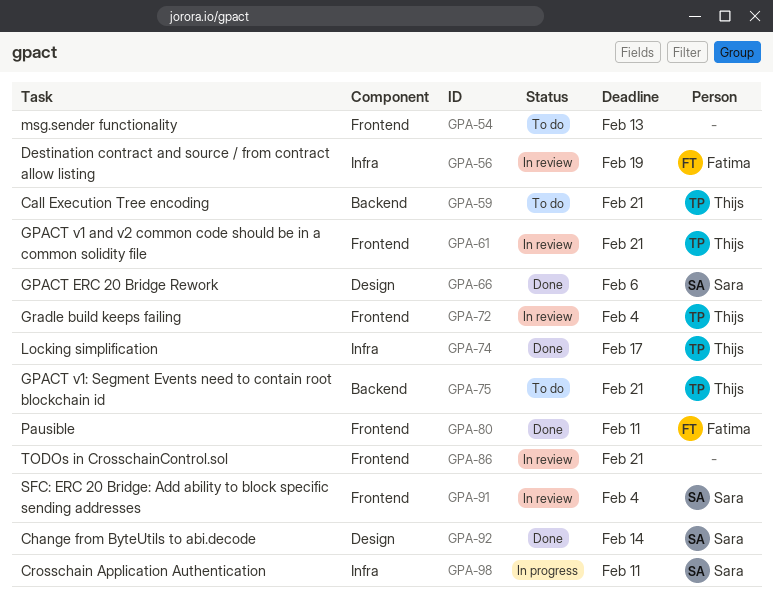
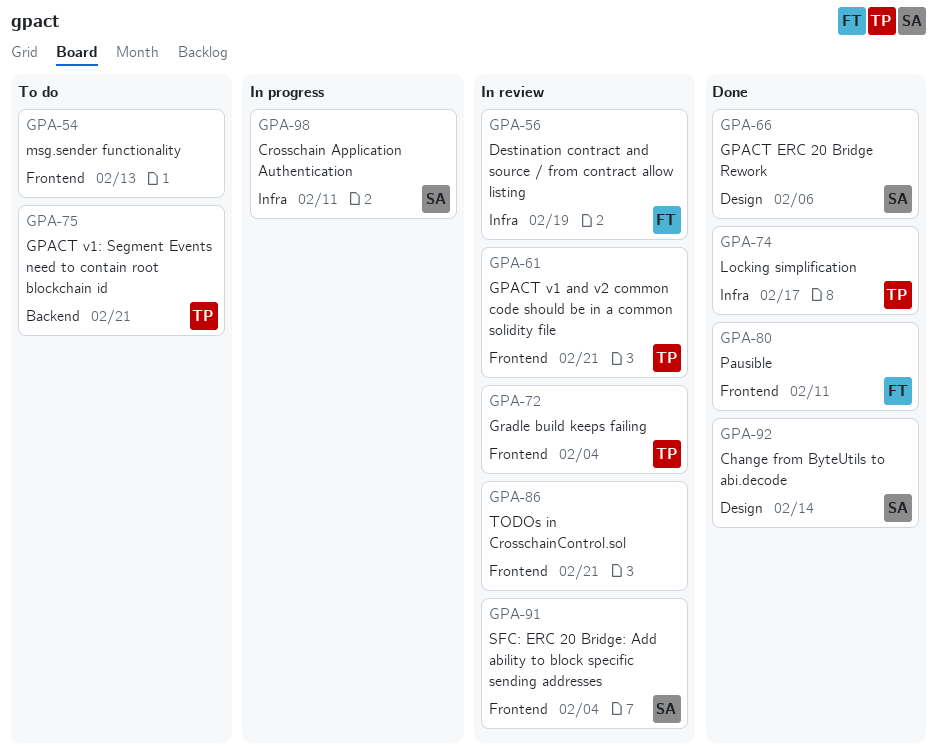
GPA-59: present -> none

